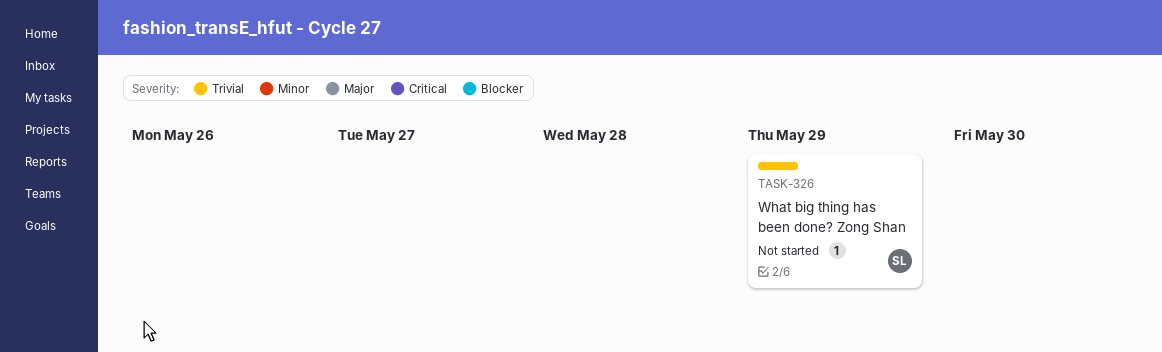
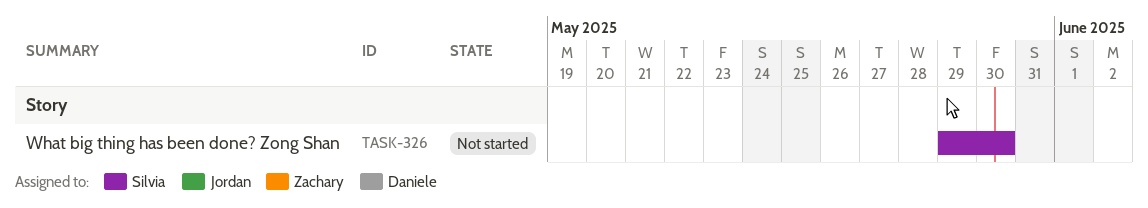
TASK-326, due: May 29 -> May 30

